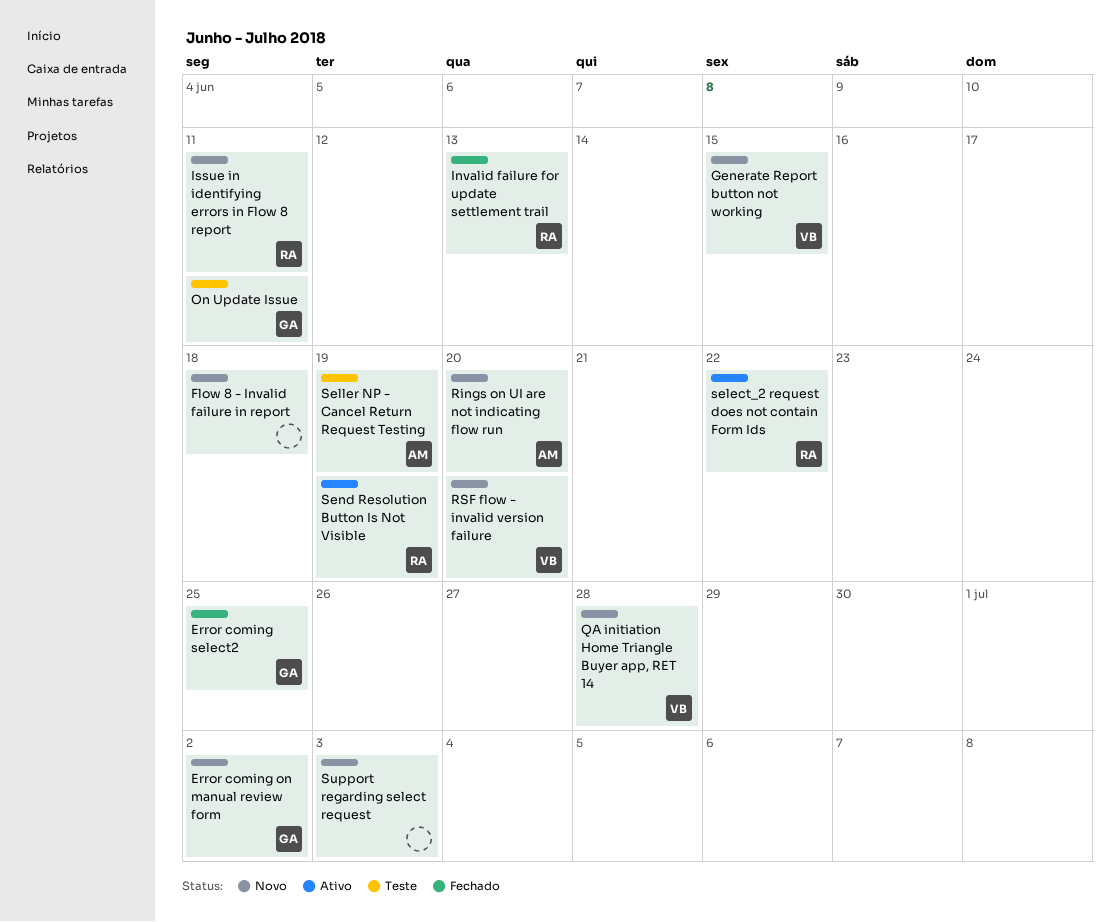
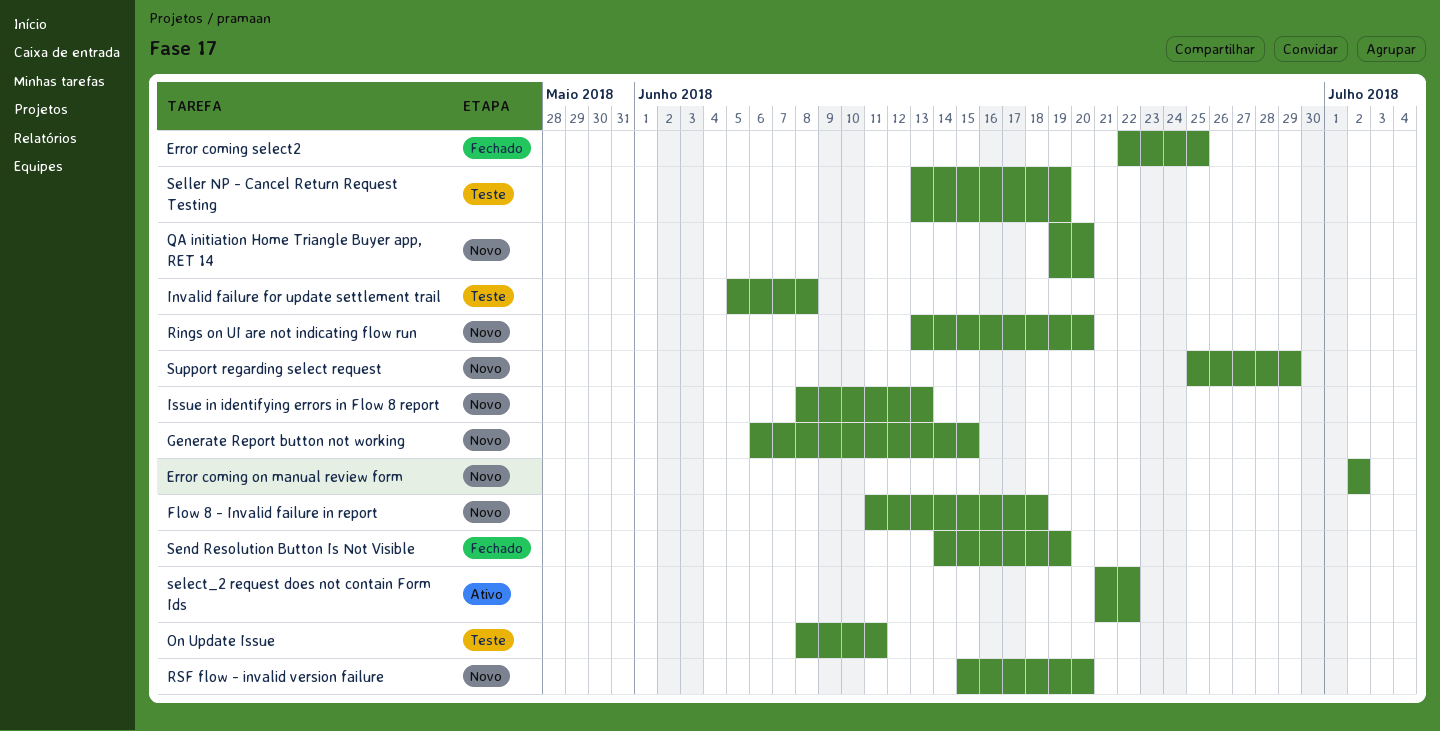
Invalid failure for update settlement trail, status: Fechado -> Teste
Invalid failure for update settlement trail, due: Jun 13 -> Jun 8
Issue in identifying errors in Flow 8 report, due: Jun 11 -> Jun 13
QA initiation Home Triangle Buyer app, RET 14, due: Jun 28 -> Jun 20
Send Resolution Button Is Not Visible, status: Ativo -> Fechado
Support regarding select request, due: Jul 3 -> Jun 29

